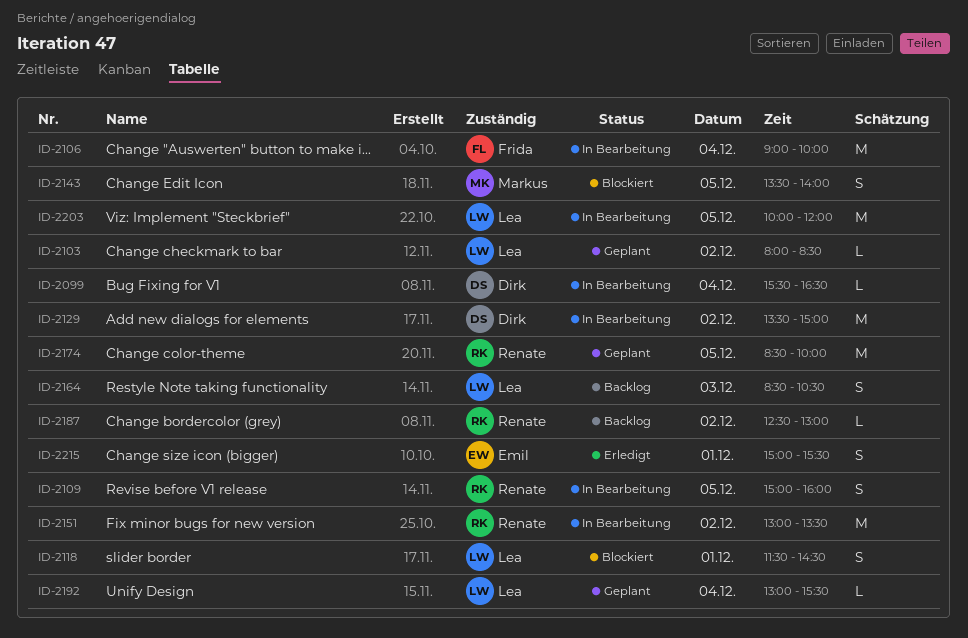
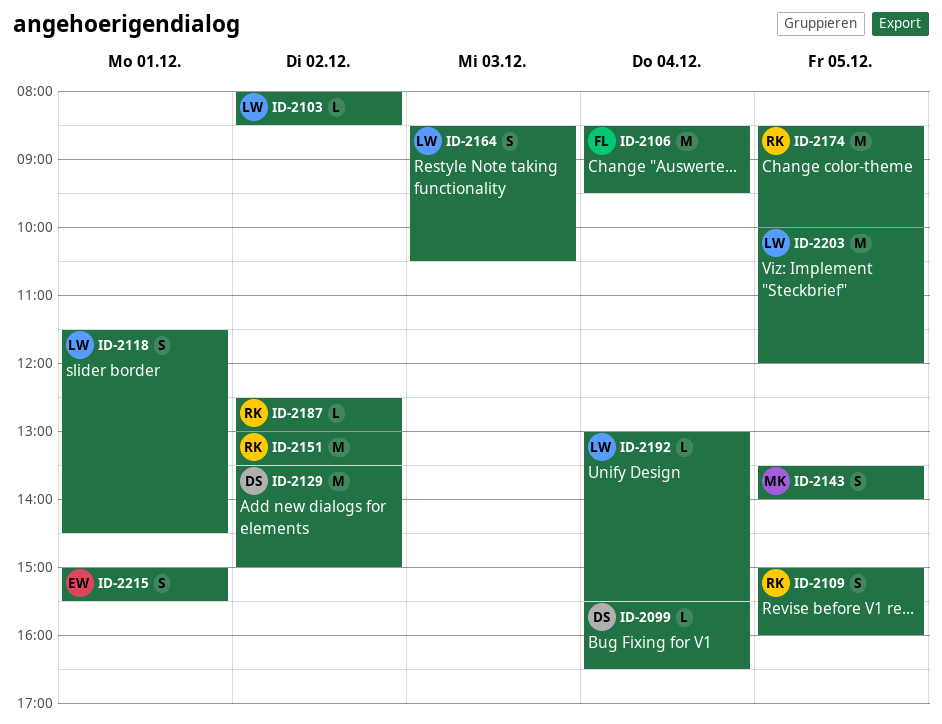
ID-2106, begins: 09:00 -> 08:30
ID-2106, ends: 10:00 -> 09:30

